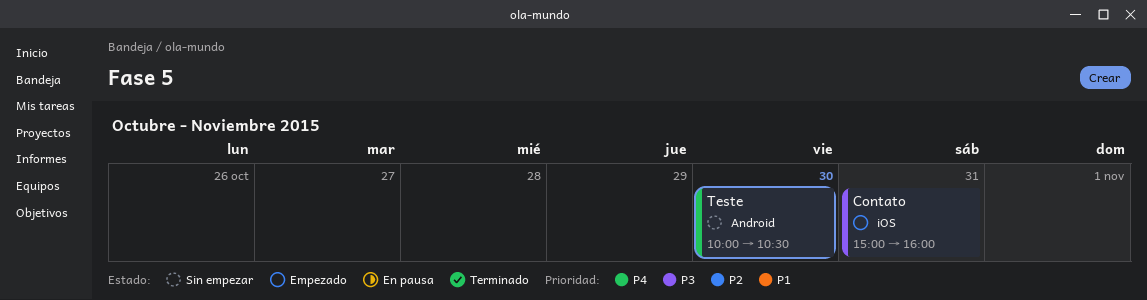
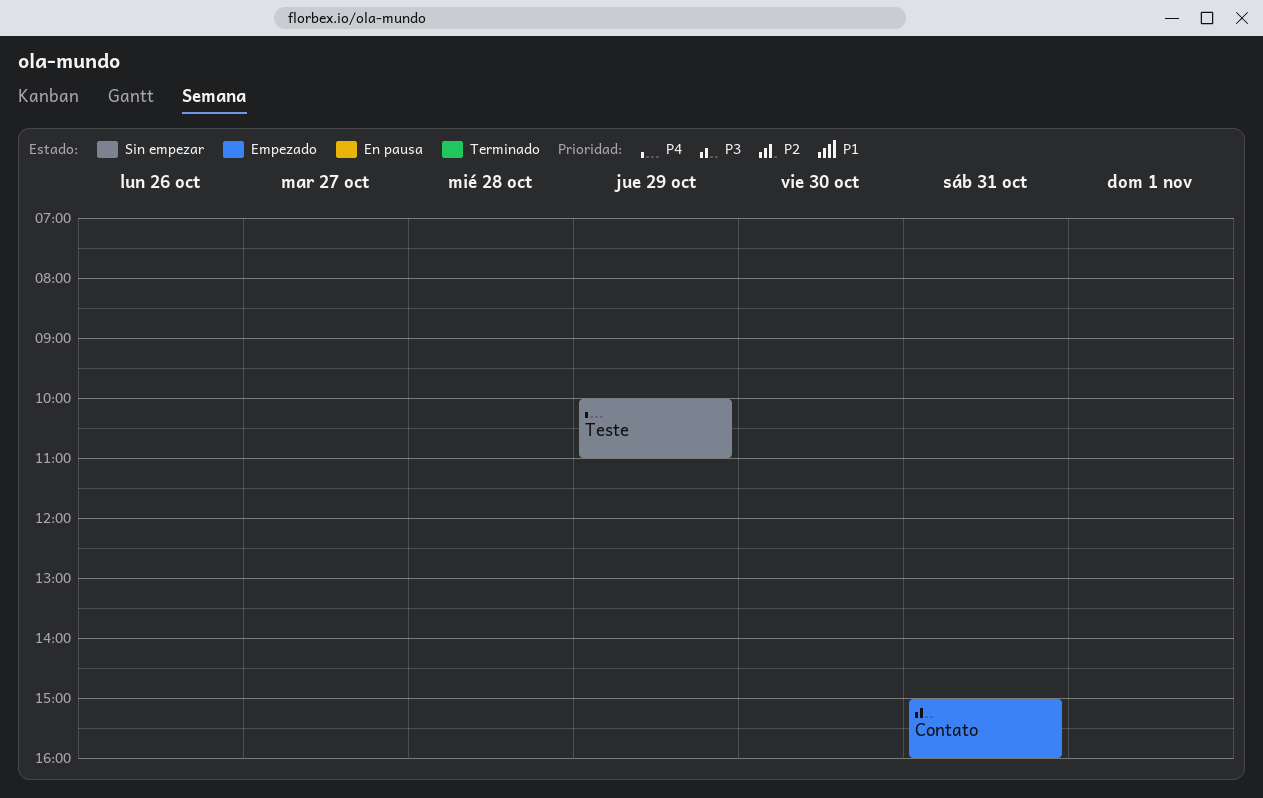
Teste, day: Oct 30 -> Oct 29
Teste, ends: 10:30 -> 11:00

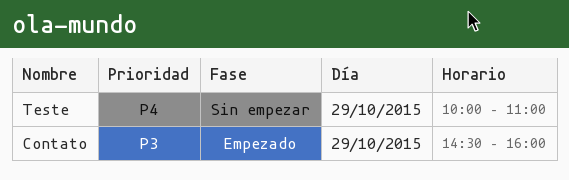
Contato, day: Oct 31 -> Oct 29
Contato, begins: 15:00 -> 14:30

